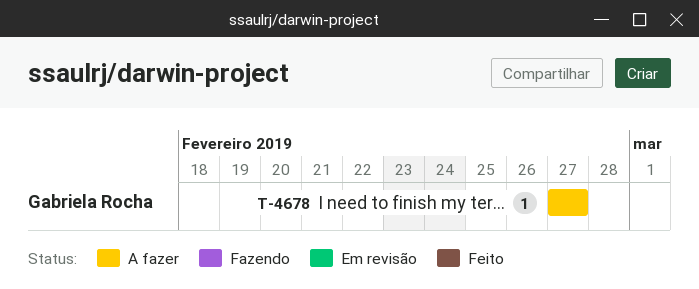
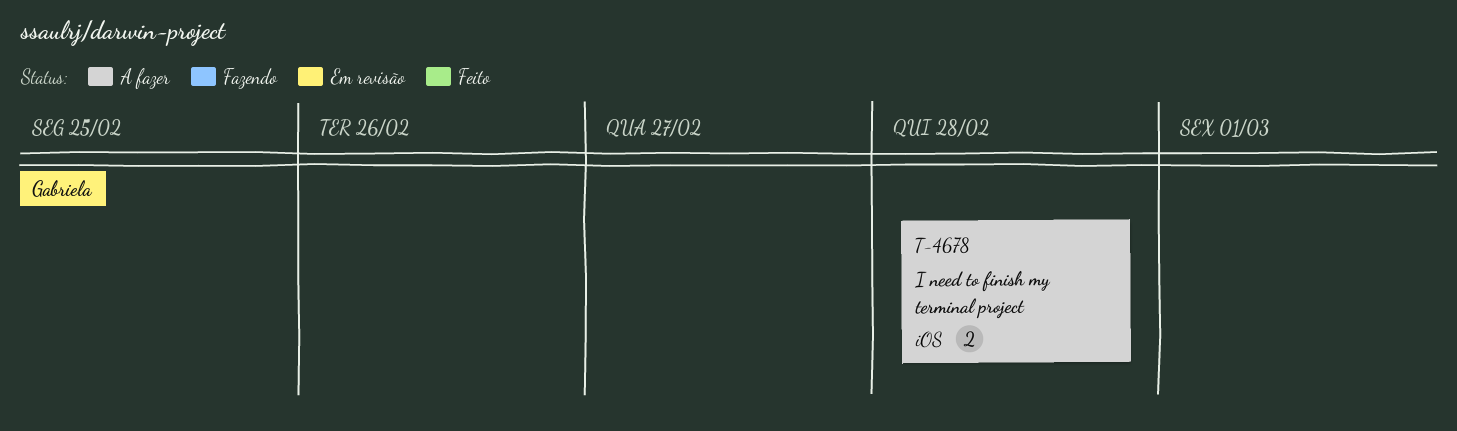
T-4678, estimate: 1 -> 2
T-4678, due: Feb 27 -> Feb 28

